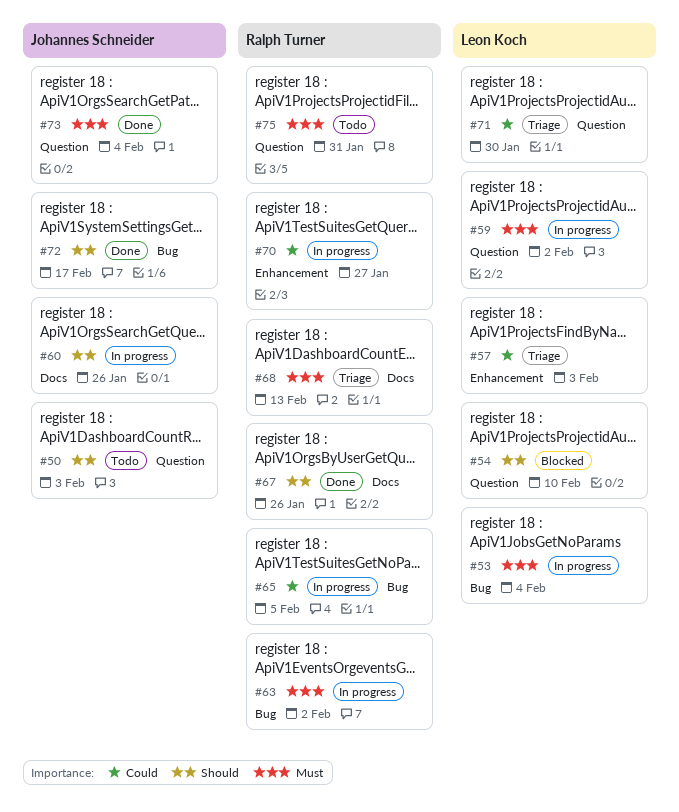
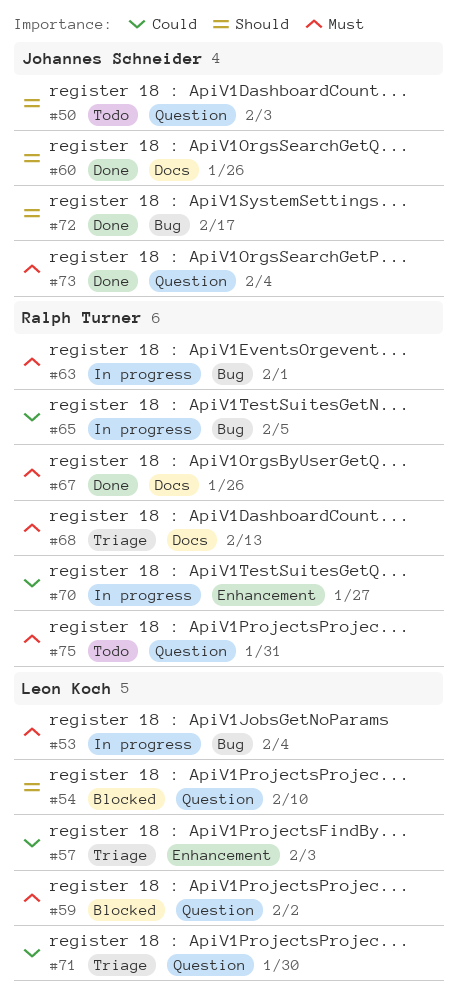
#59, status: In progress -> Blocked
#60, status: In progress -> Done
#63, due: Feb 2 -> Feb 1
#67, priority: Should -> Must

